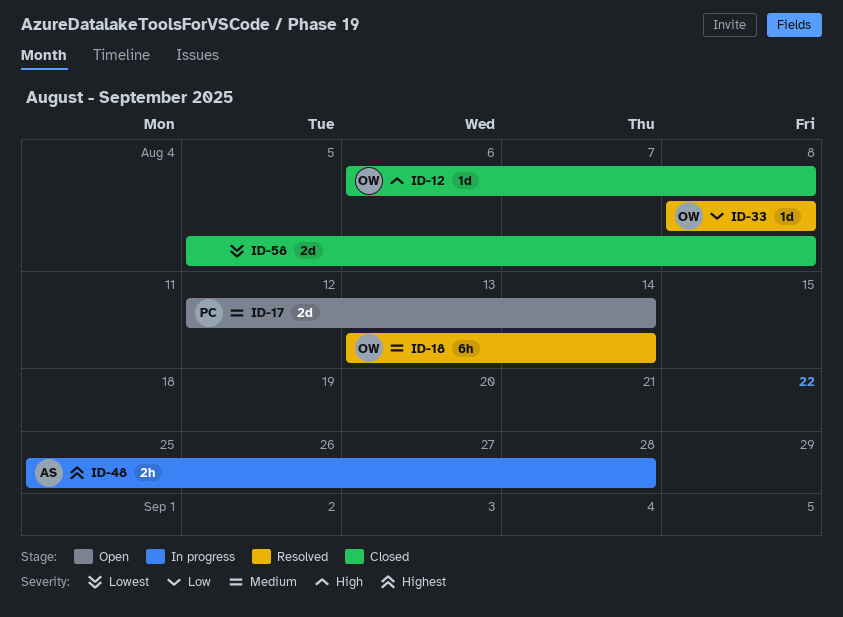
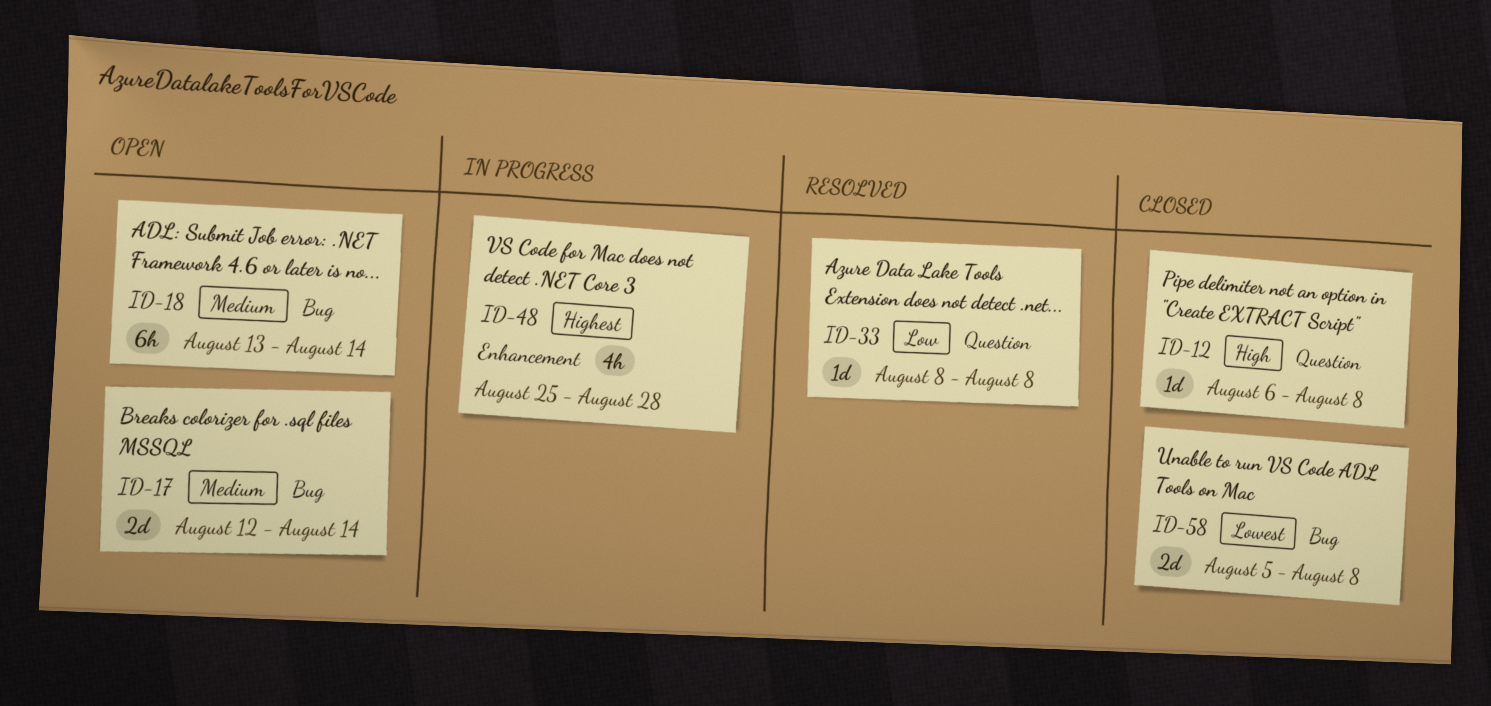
ID-18, status: Resolved -> Open
ID-48, estimate: 2h -> 4h

